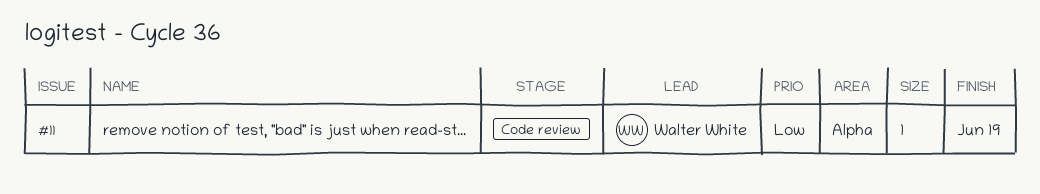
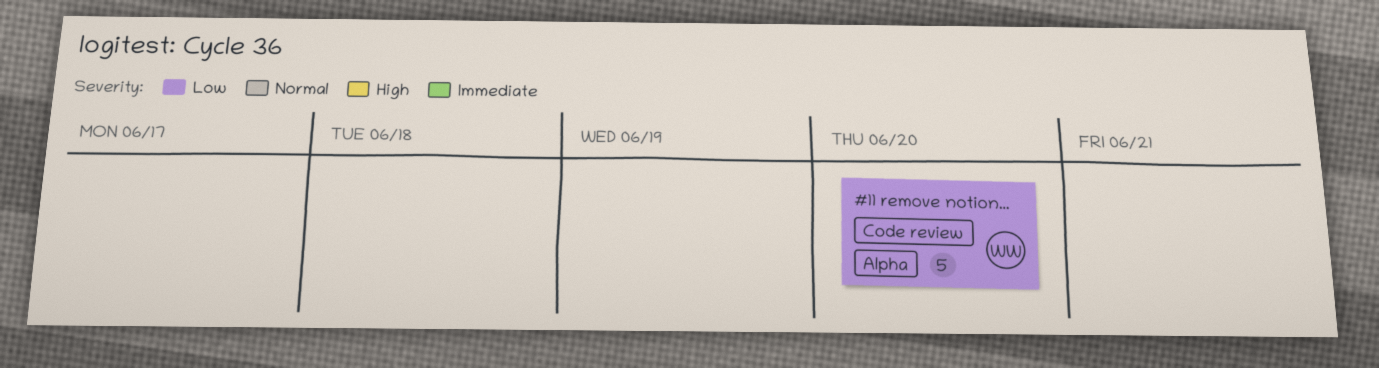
#11, estimate: 1 -> 5
#11, due: Jun 19 -> Jun 20

